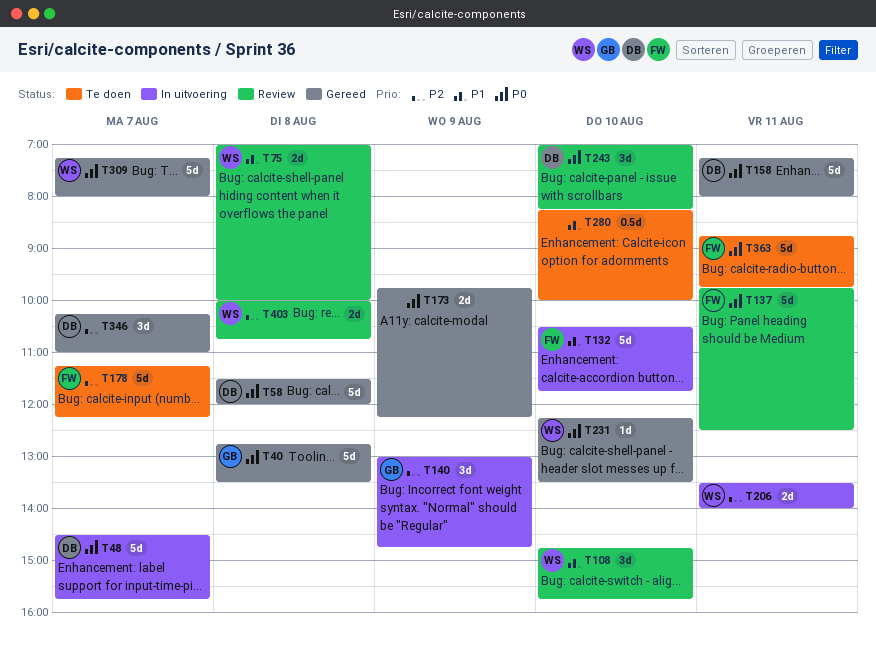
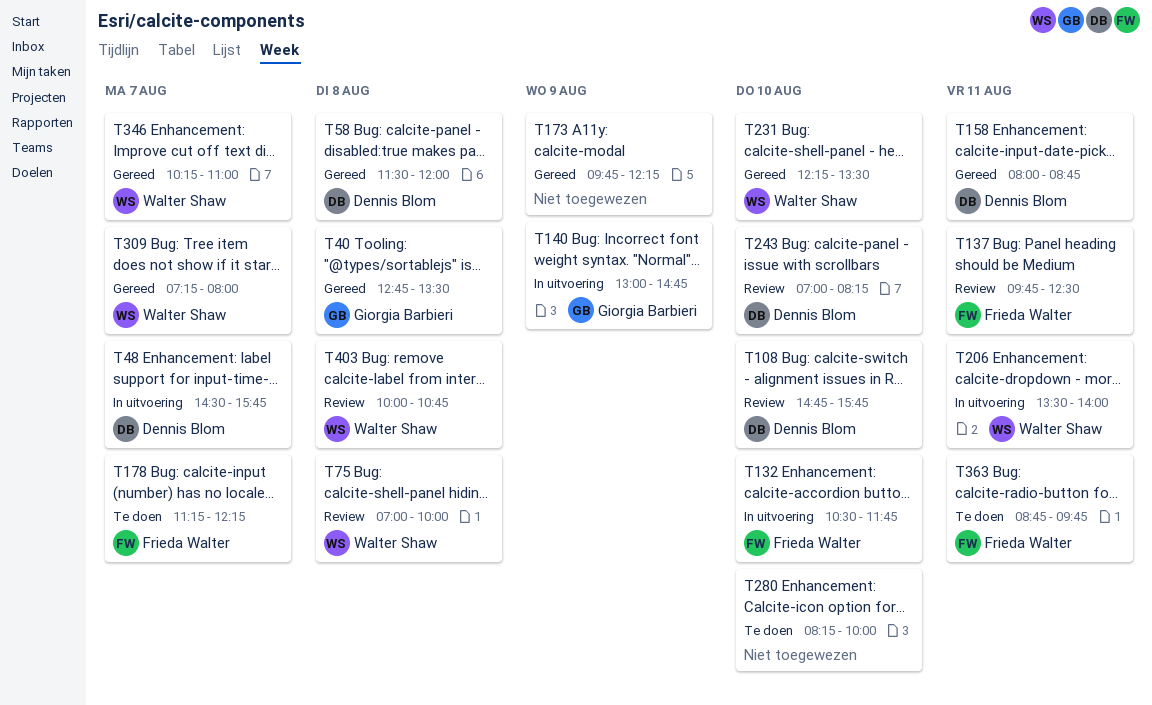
T108, owner: Walter Shaw -> Dennis Blom
T158, begins: 07:15 -> 08:00
T158, ends: 08:00 -> 08:45
T346, owner: Dennis Blom -> Walter Shaw

